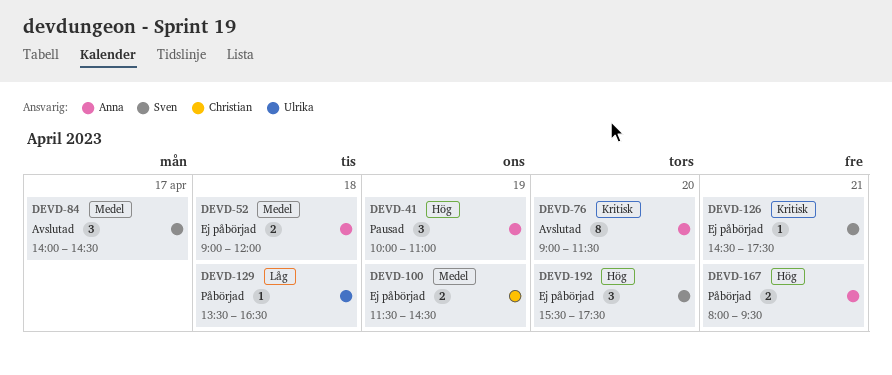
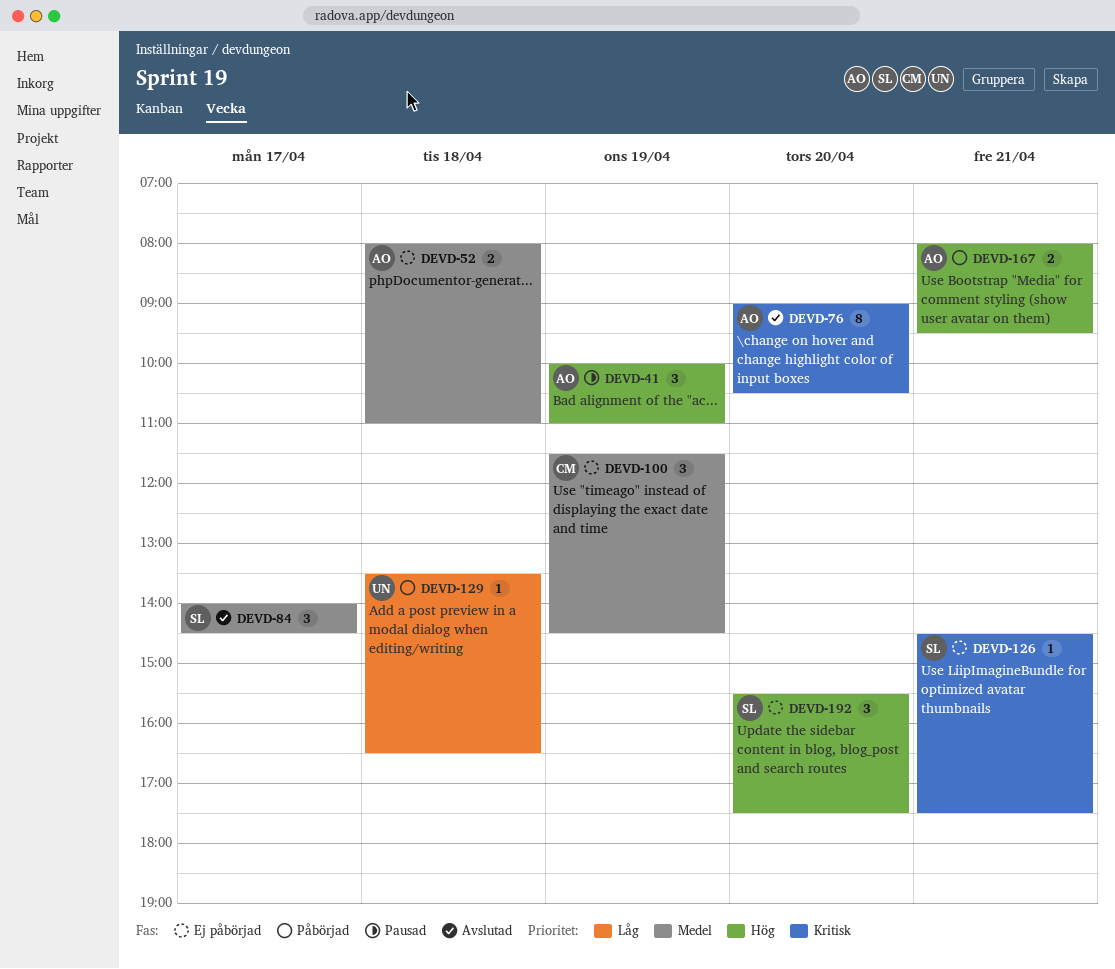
DEVD-52, begins: 09:00 -> 08:00
DEVD-52, ends: 12:00 -> 11:00
DEVD-76, ends: 11:30 -> 10:30
DEVD-100, estimate: 2 -> 3

